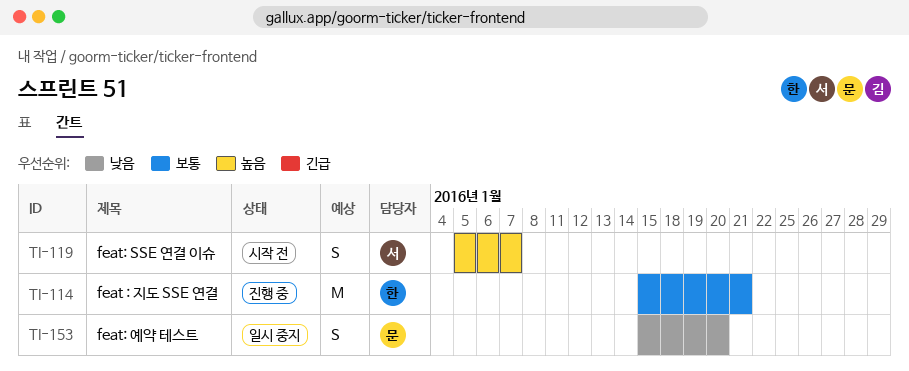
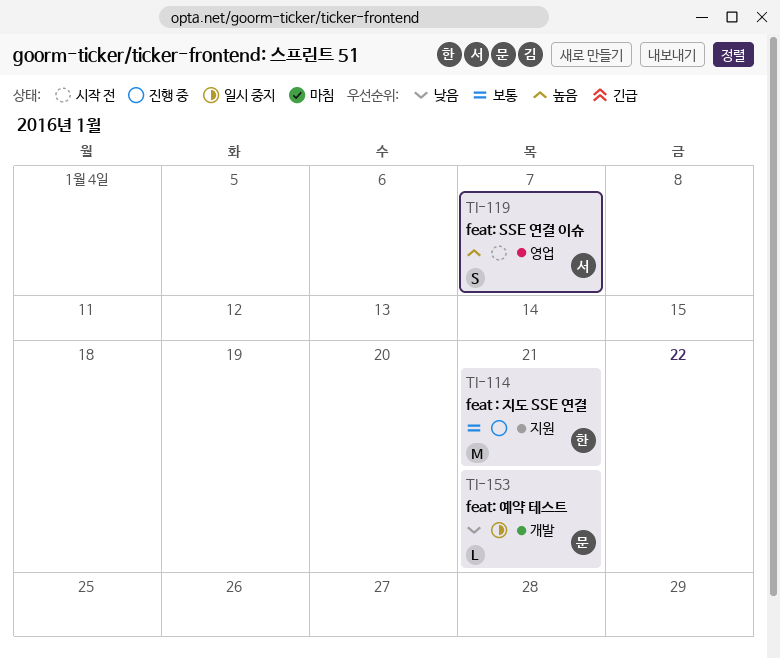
TI-153, estimate: S -> L
TI-153, due: Jan 20 -> Jan 21

